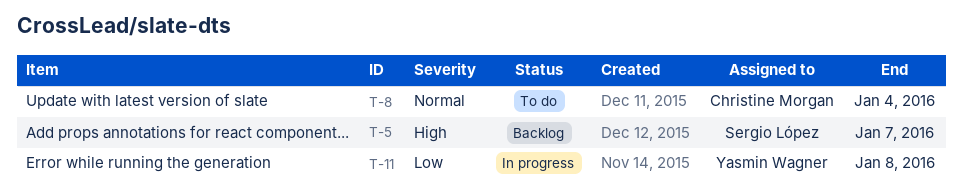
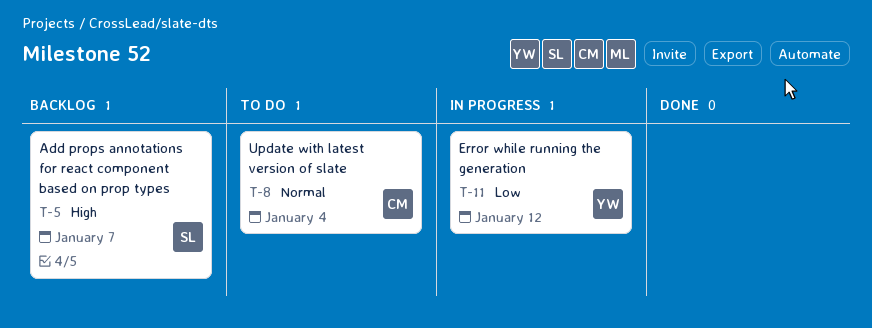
T-11, due: Jan 8 -> Jan 12

